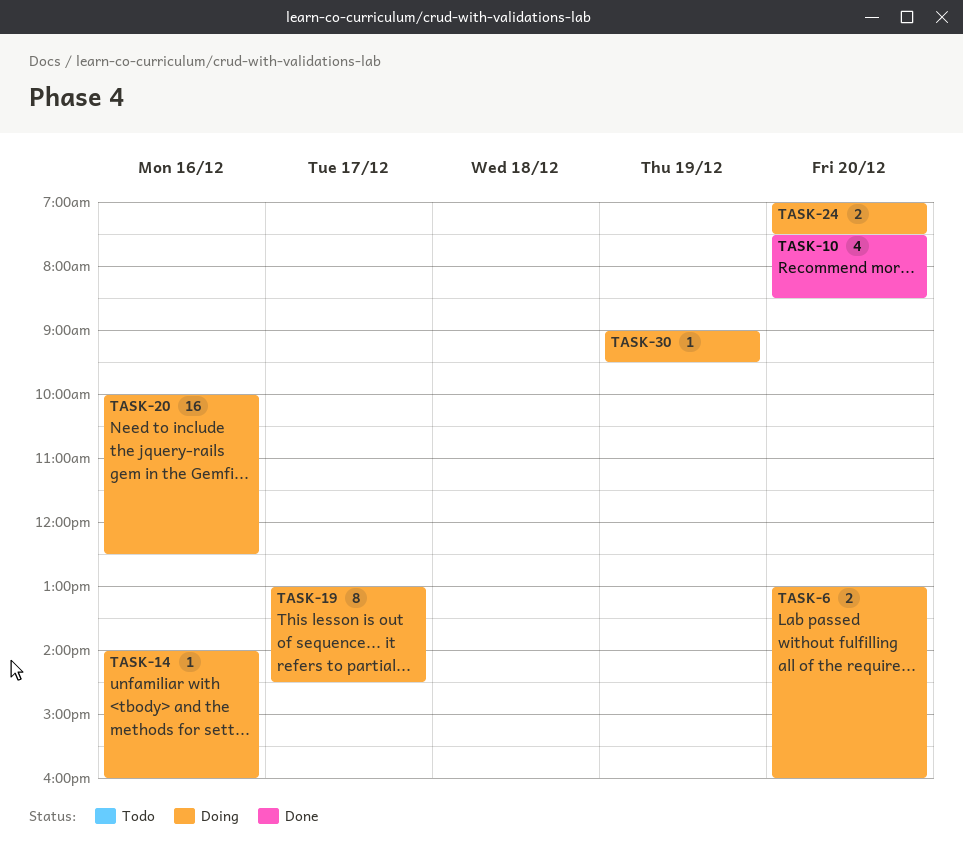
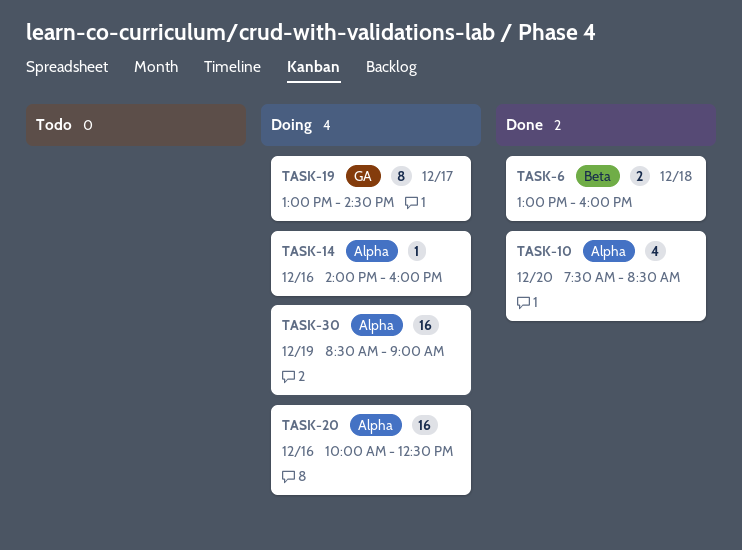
TASK-6, status: Doing -> Done
TASK-6, day: Dec 20 -> Dec 18
TASK-24: present -> none
TASK-30, estimate: 1 -> 16
TASK-30, begins: 09:00 -> 08:30
TASK-30, ends: 09:30 -> 09:00

